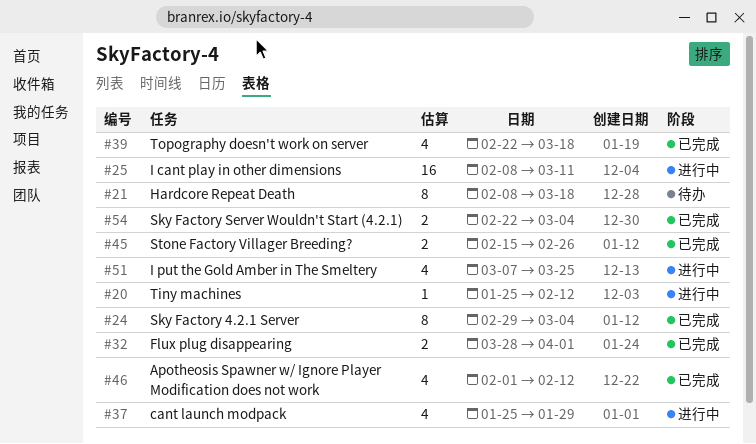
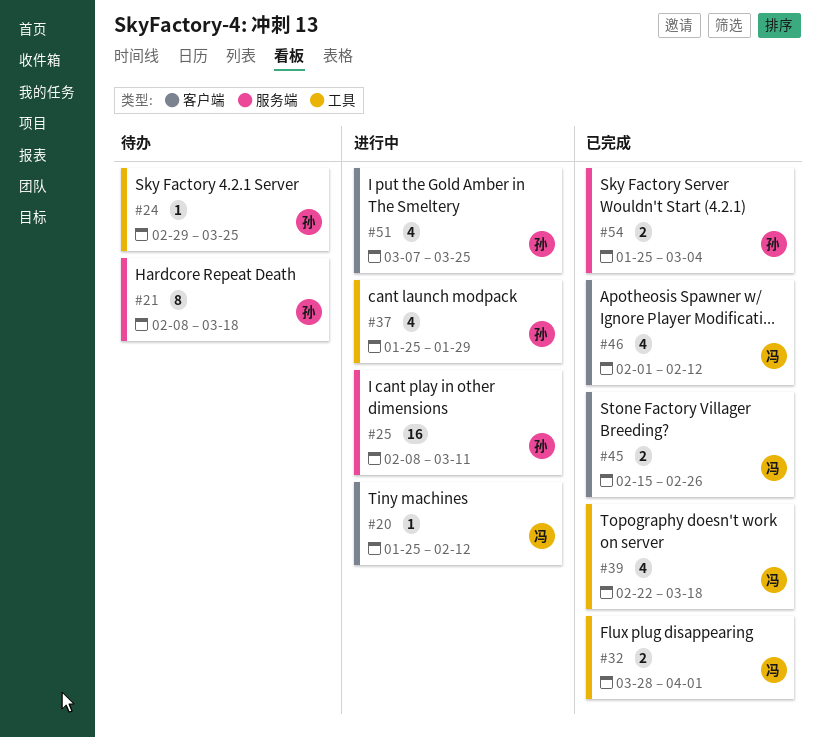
#24, status: 已完成 -> 待办
#24, estimate: 8 -> 1
#24, due: Mar 4 -> Mar 25
#54, start: Feb 22 -> Jan 25

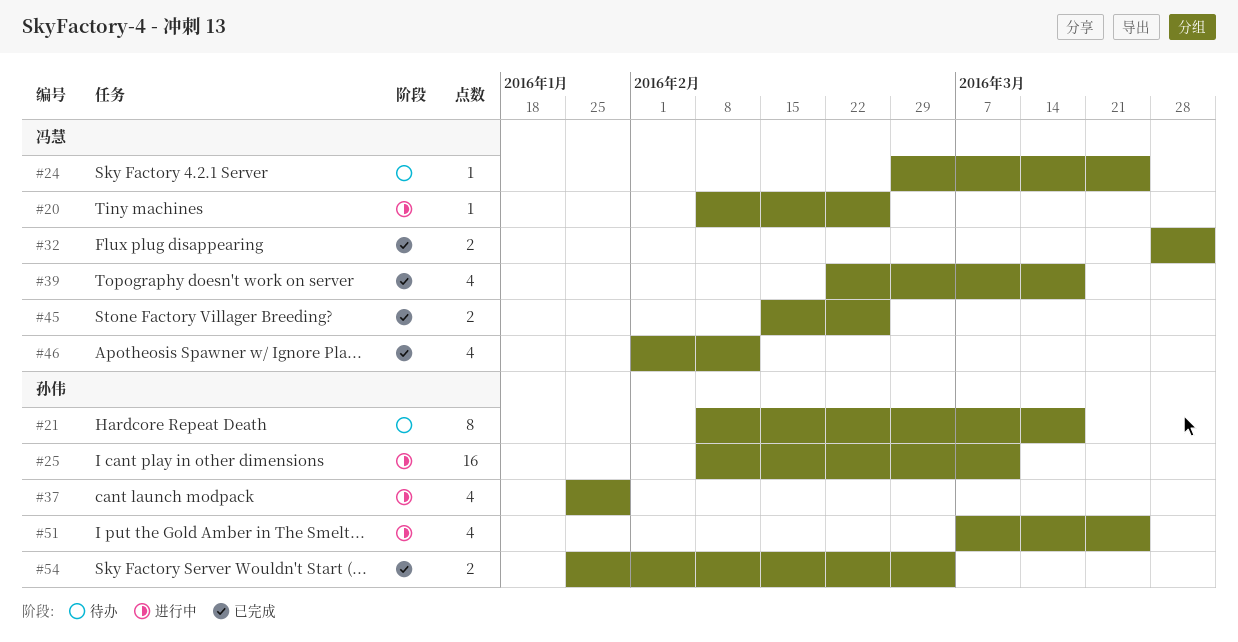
#20, start: Jan 25 -> Feb 8
#20, due: Feb 12 -> Feb 26
#24, owner: 孙伟 -> 冯慧

